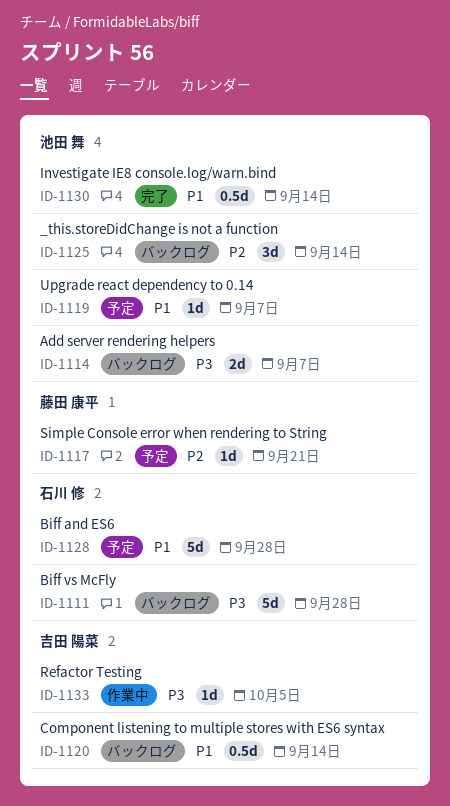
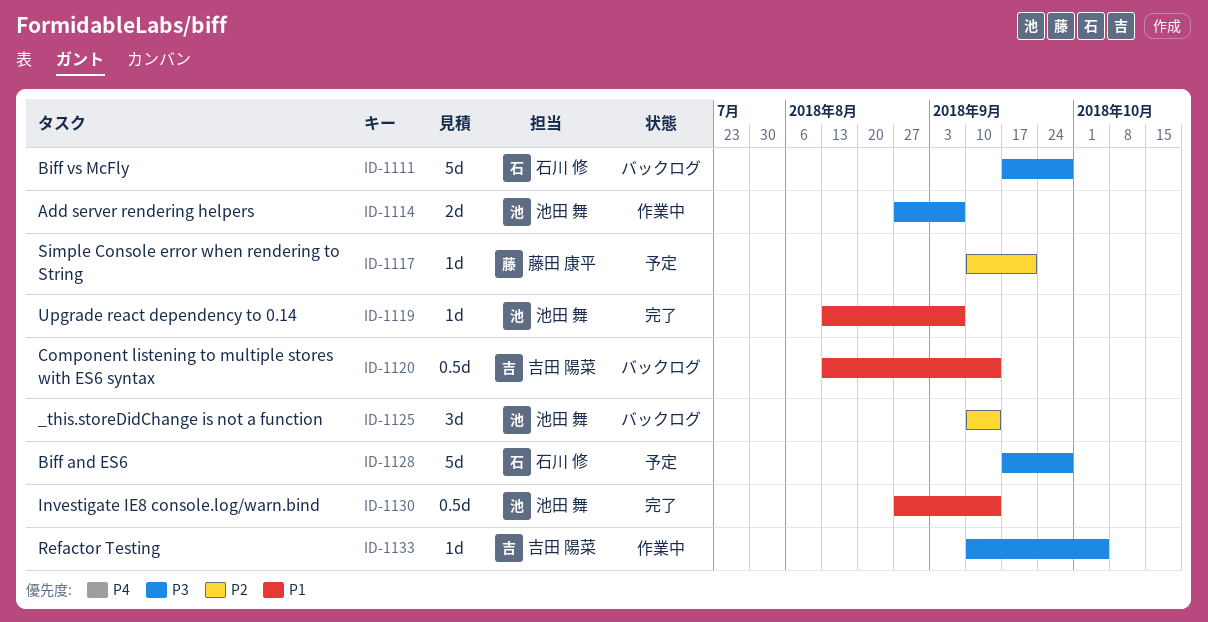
ID-1114, status: バックログ -> 作業中
ID-1119, status: 予定 -> 完了
ID-1128, priority: P1 -> P3

